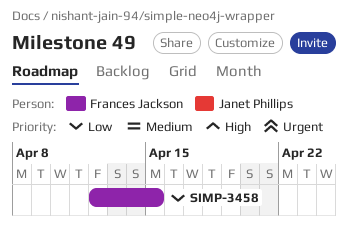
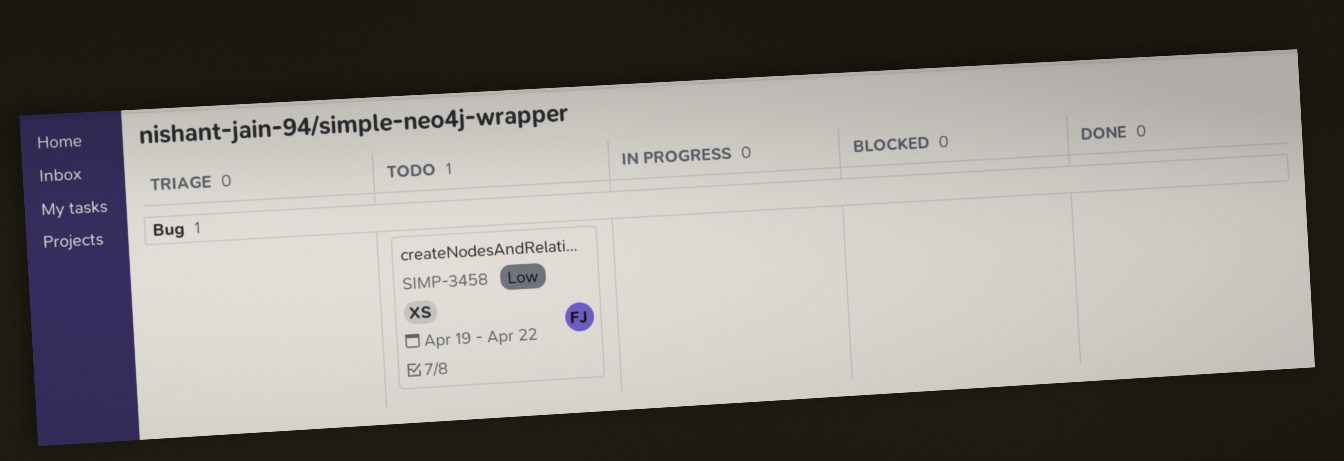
SIMP-3458, start: Apr 12 -> Apr 19
SIMP-3458, due: Apr 15 -> Apr 22

